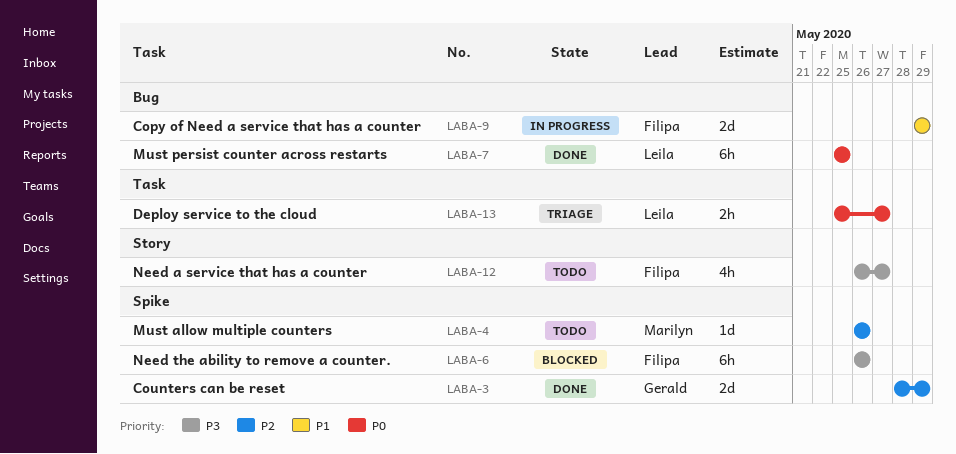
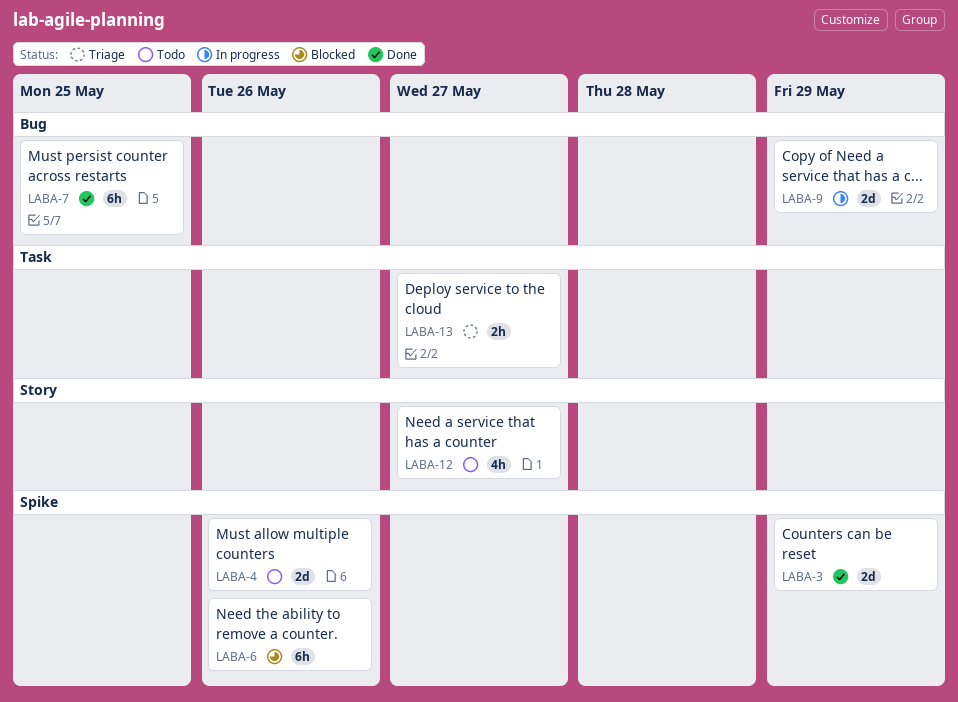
LABA-4, estimate: 1d -> 2d

